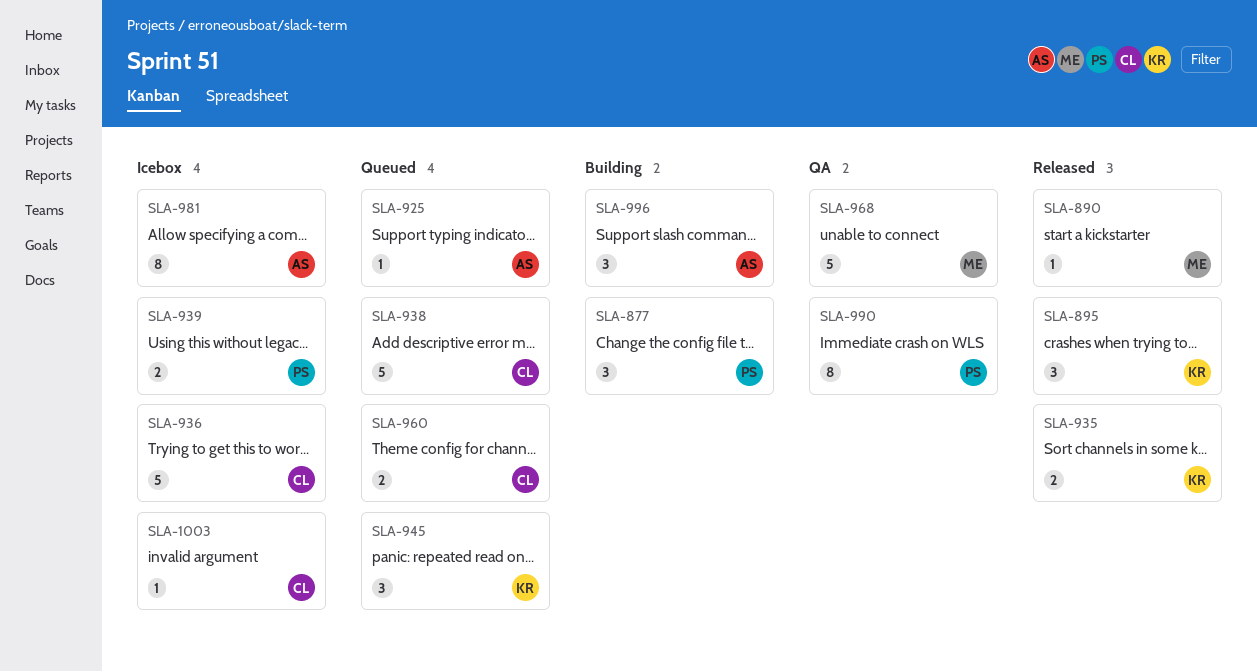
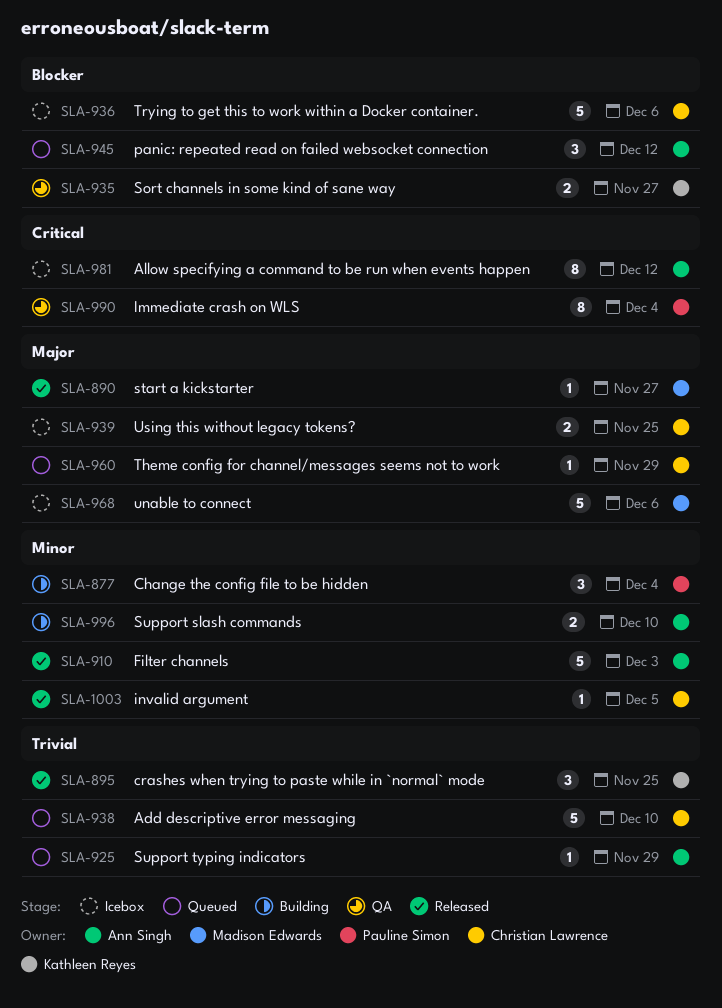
SLA-910: none -> present
SLA-935, status: Released -> QA
SLA-939, owner: Pauline Simon -> Christian Lawrence
SLA-945, owner: Kathleen Reyes -> Ann Singh
SLA-960, estimate: 2 -> 1
SLA-968, status: QA -> Icebox
SLA-996, estimate: 3 -> 2
SLA-1003, status: Icebox -> Released

